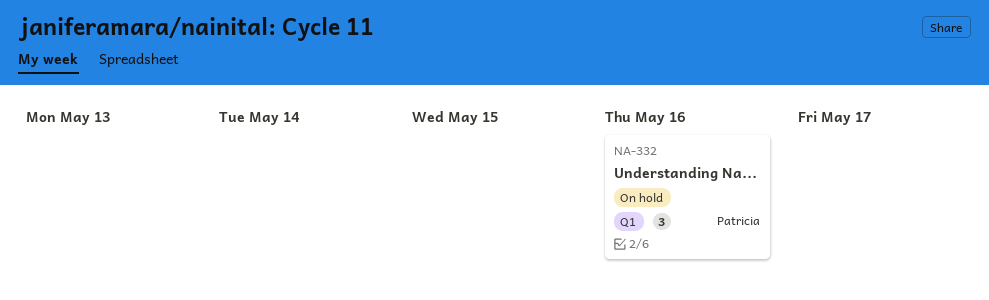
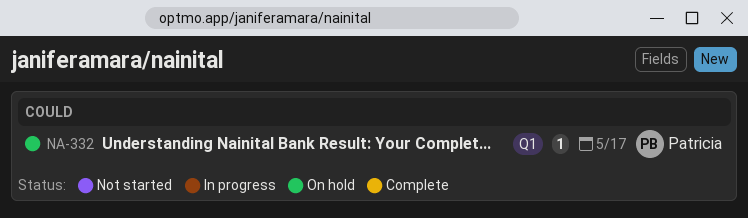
NA-332, estimate: 3 -> 1
NA-332, due: May 16 -> May 17

